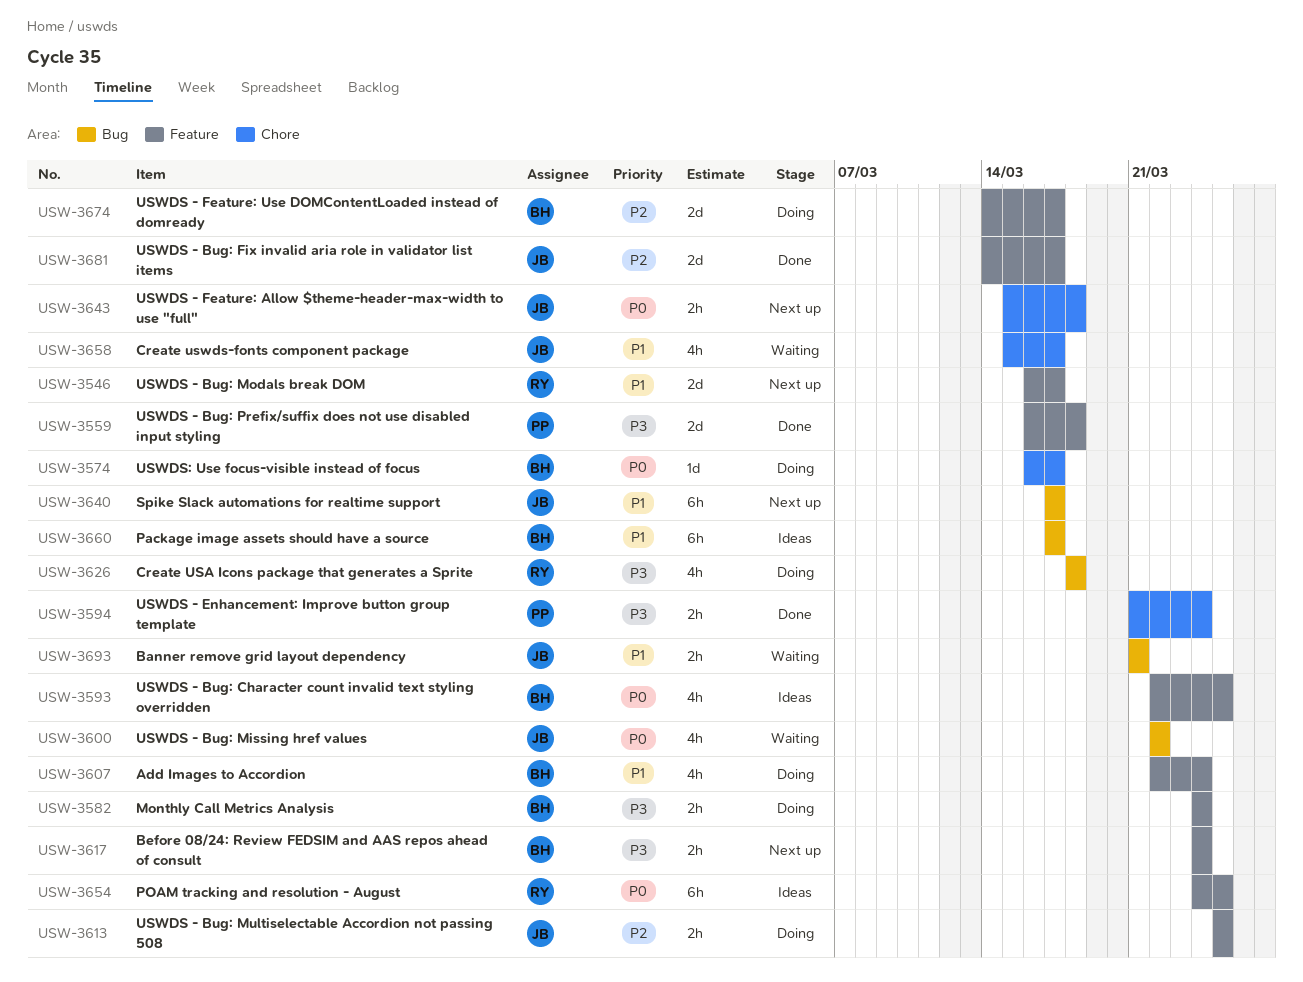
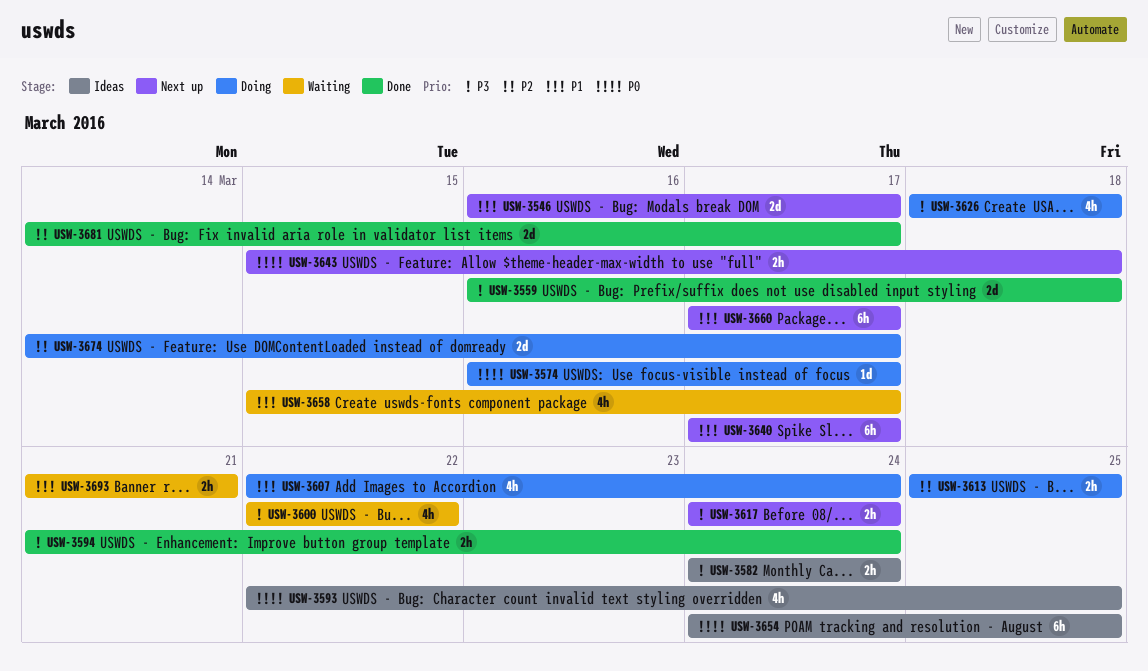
USW-3582, status: Doing -> Ideas
USW-3600, priority: P0 -> P3
USW-3660, status: Ideas -> Next up

